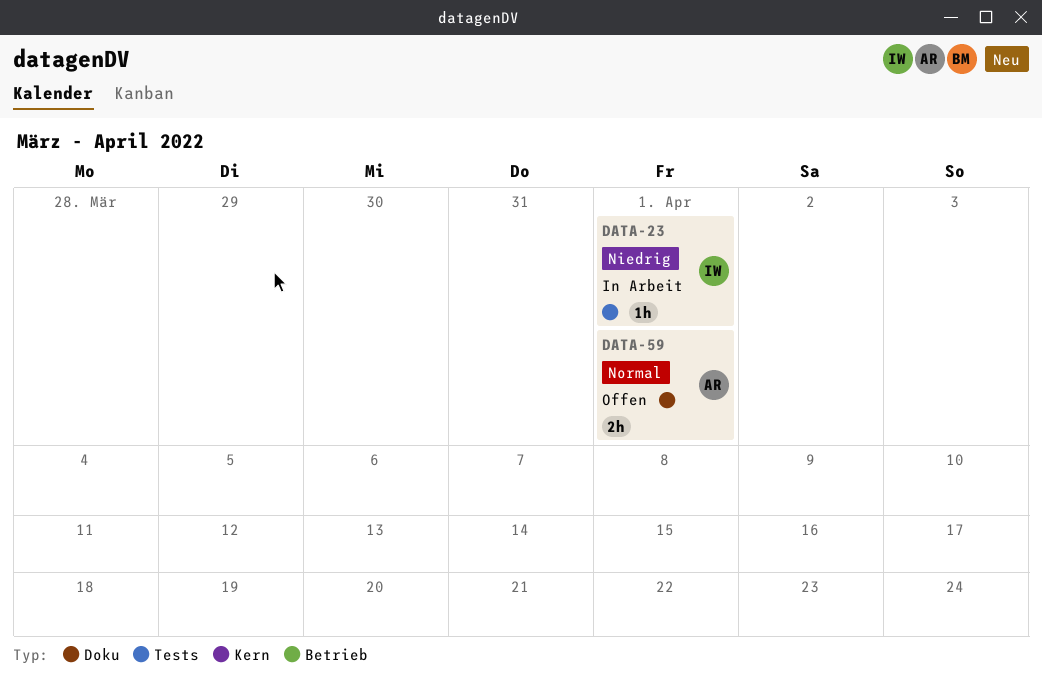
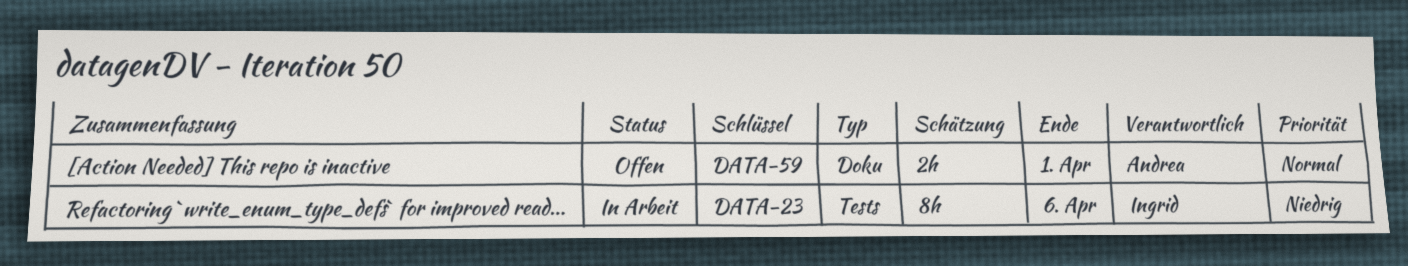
DATA-23, estimate: 1h -> 8h
DATA-23, due: Apr 1 -> Apr 6

